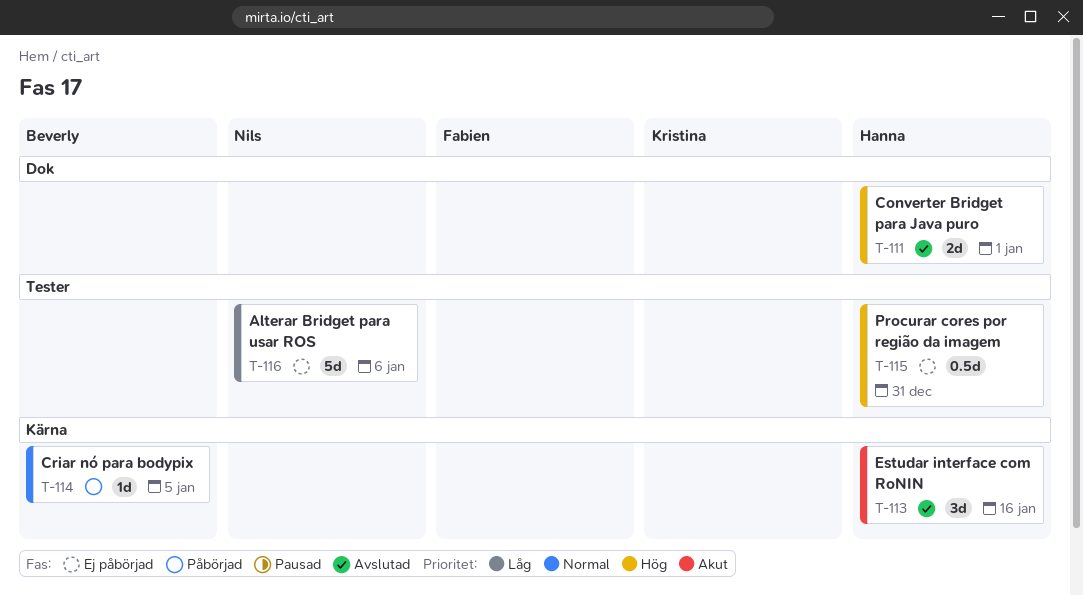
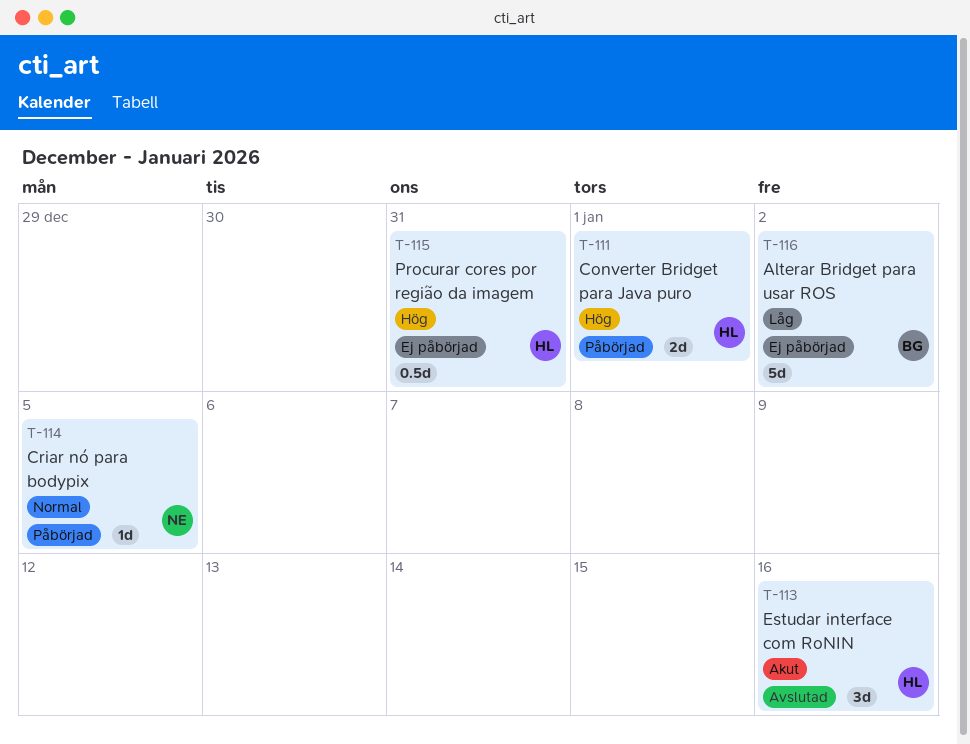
T-111, status: Avslutad -> Påbörjad
T-114, owner: Beverly -> Nils
T-116, owner: Nils -> Beverly
T-116, due: Jan 6 -> Jan 2

